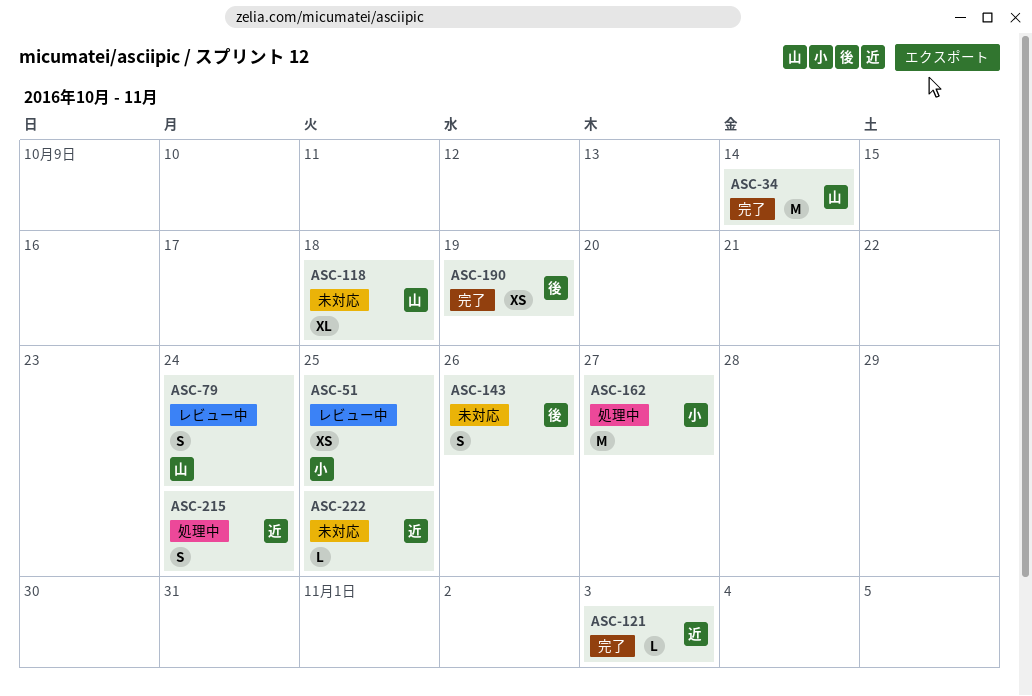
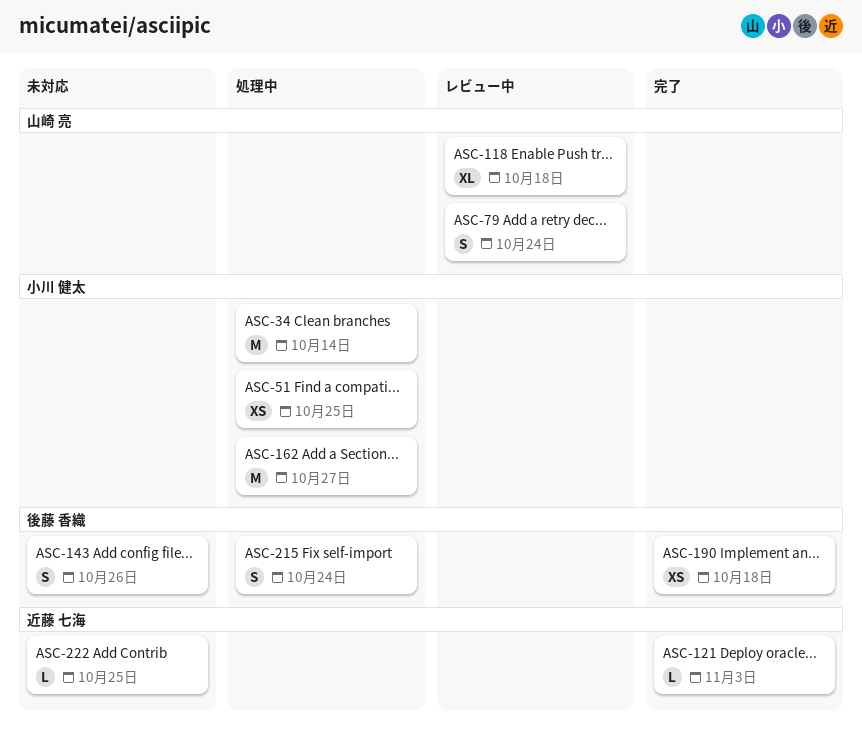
ASC-34, status: 完了 -> 処理中
ASC-34, owner: 山崎 亮 -> 小川 健太
ASC-51, status: レビュー中 -> 処理中
ASC-118, status: 未対応 -> レビュー中
ASC-190, due: Oct 19 -> Oct 18
ASC-215, owner: 近藤 七海 -> 後藤 香織

